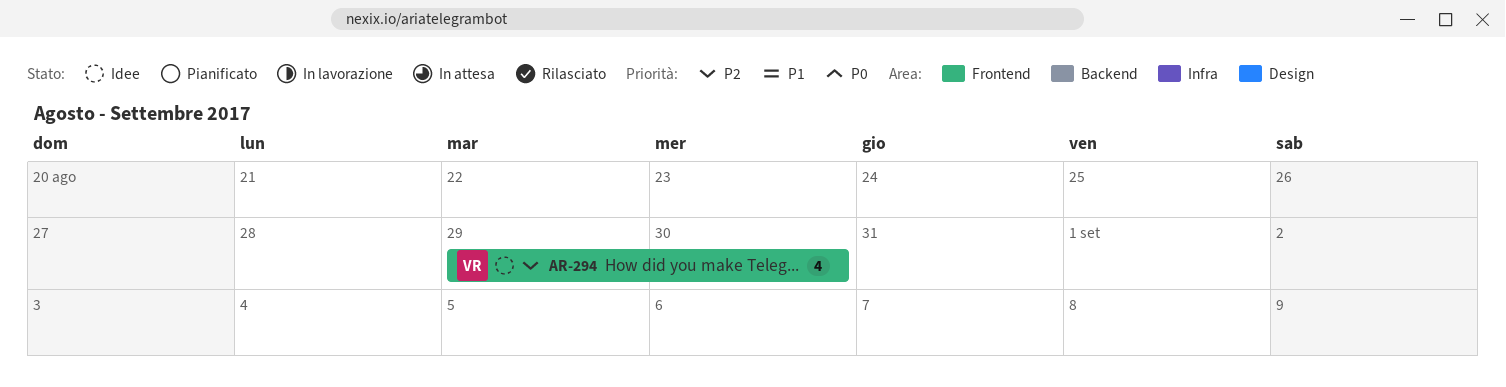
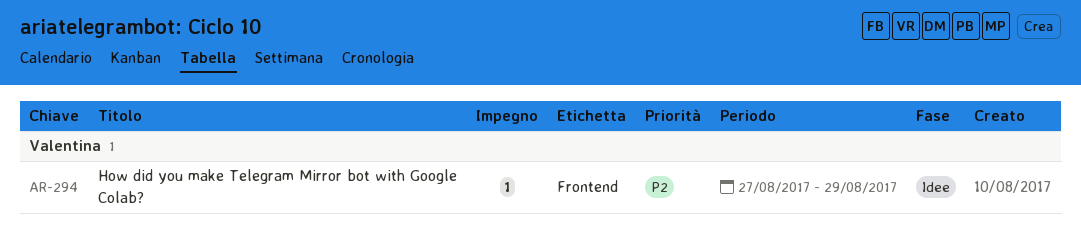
AR-294, estimate: 4 -> 1
AR-294, start: Aug 29 -> Aug 27
AR-294, due: Aug 30 -> Aug 29

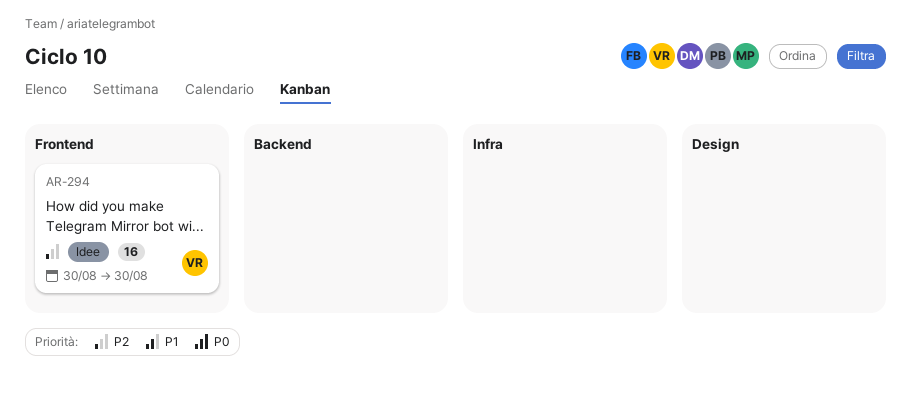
AR-294, estimate: 1 -> 16
AR-294, start: Aug 27 -> Aug 30
AR-294, due: Aug 29 -> Aug 30

